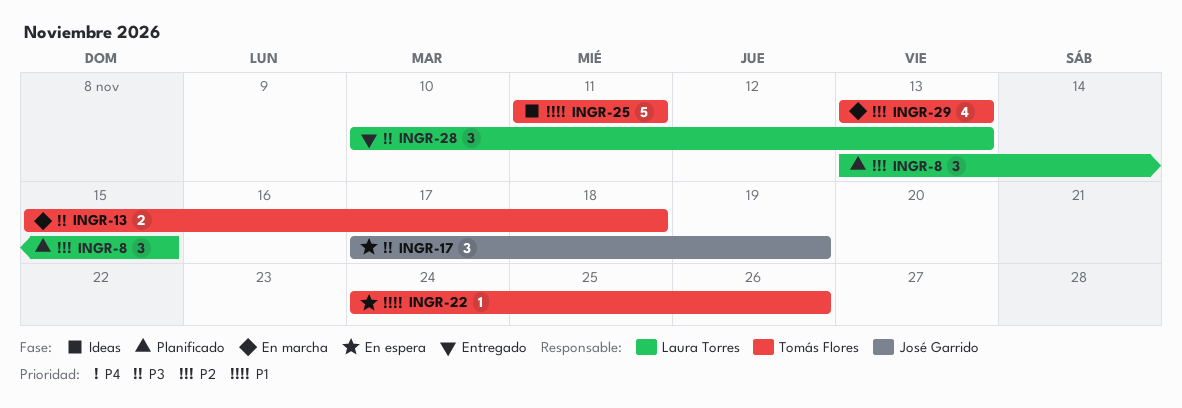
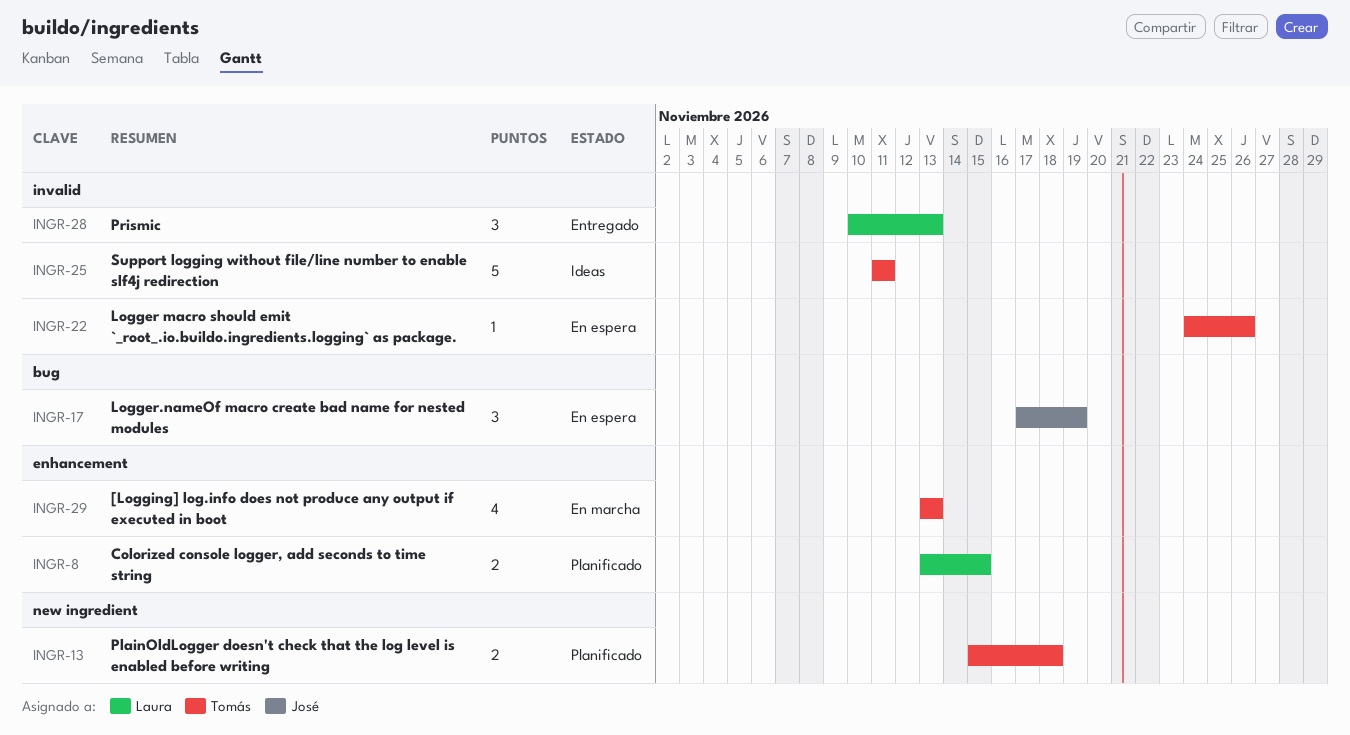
INGR-8, estimate: 3 -> 2
INGR-13, status: En marcha -> Planificado

